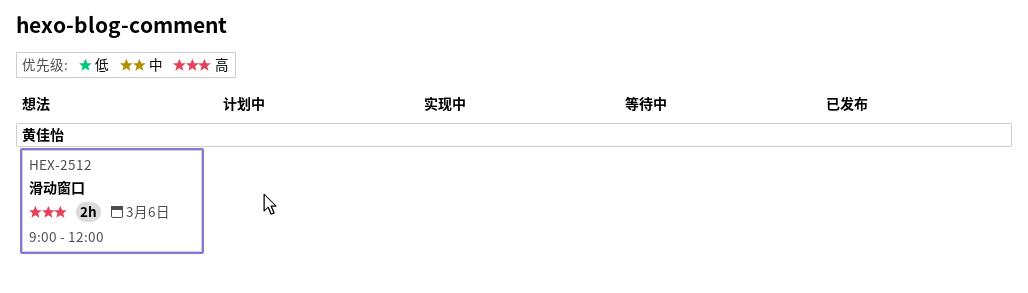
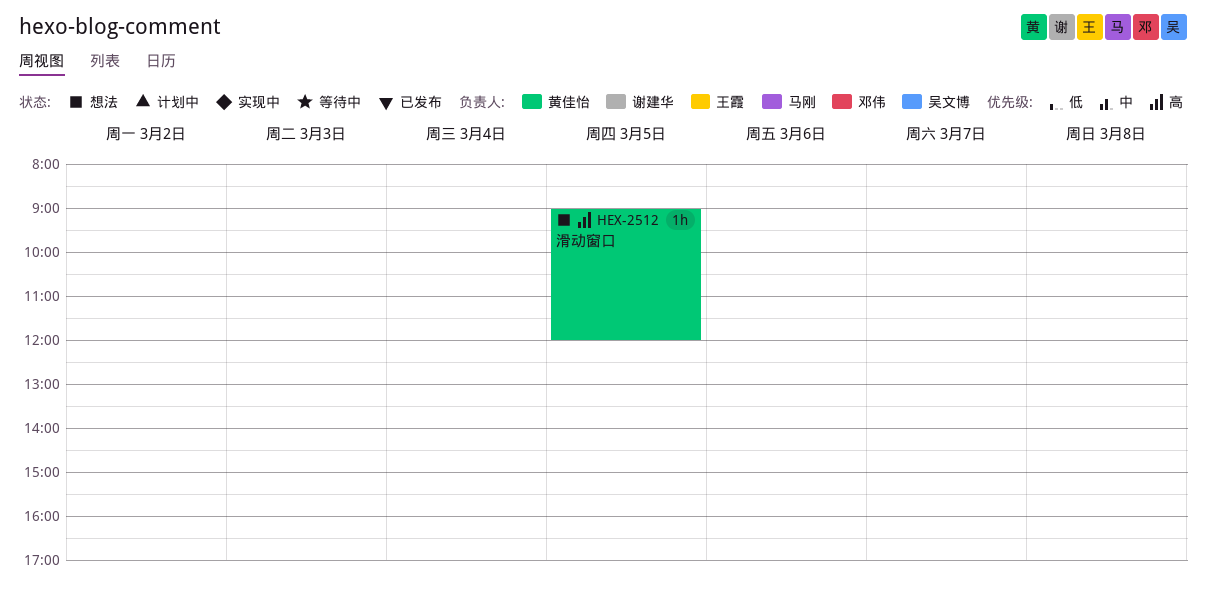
HEX-2512, estimate: 2h -> 1h
HEX-2512, day: Mar 6 -> Mar 5

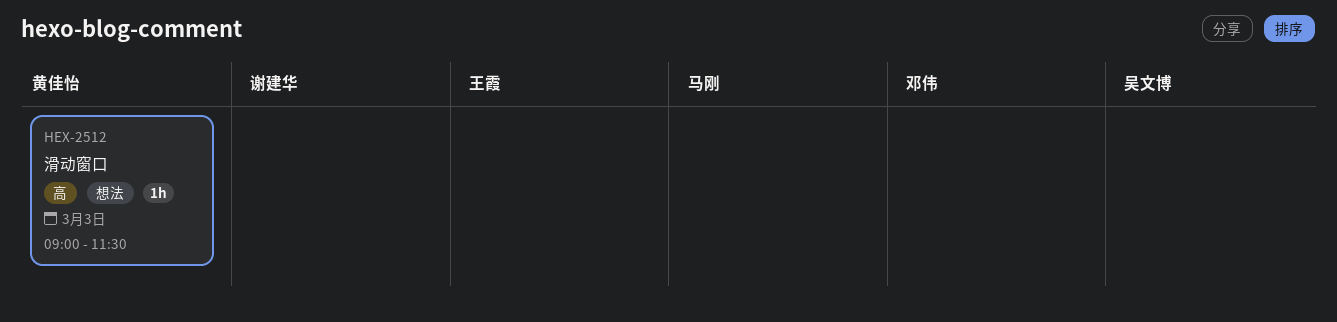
HEX-2512, day: Mar 5 -> Mar 3
HEX-2512, ends: 12:00 -> 11:30

